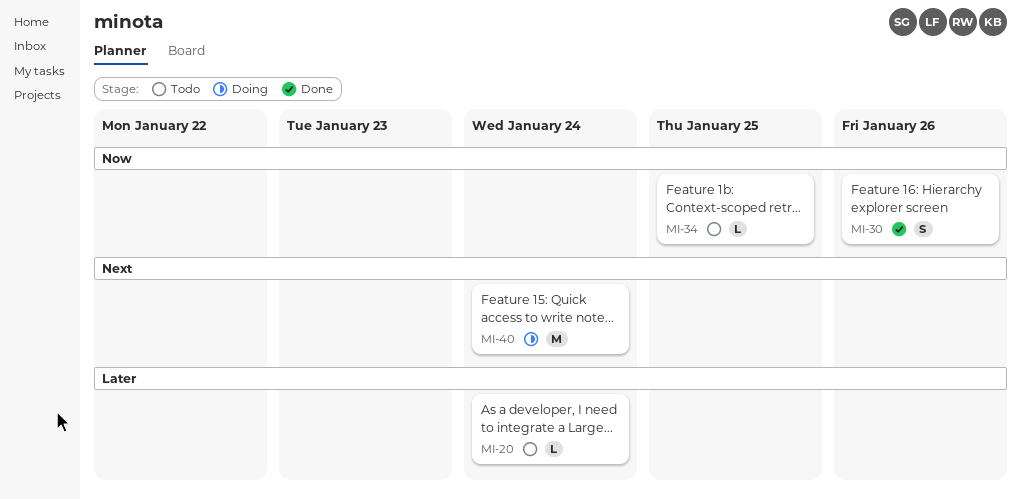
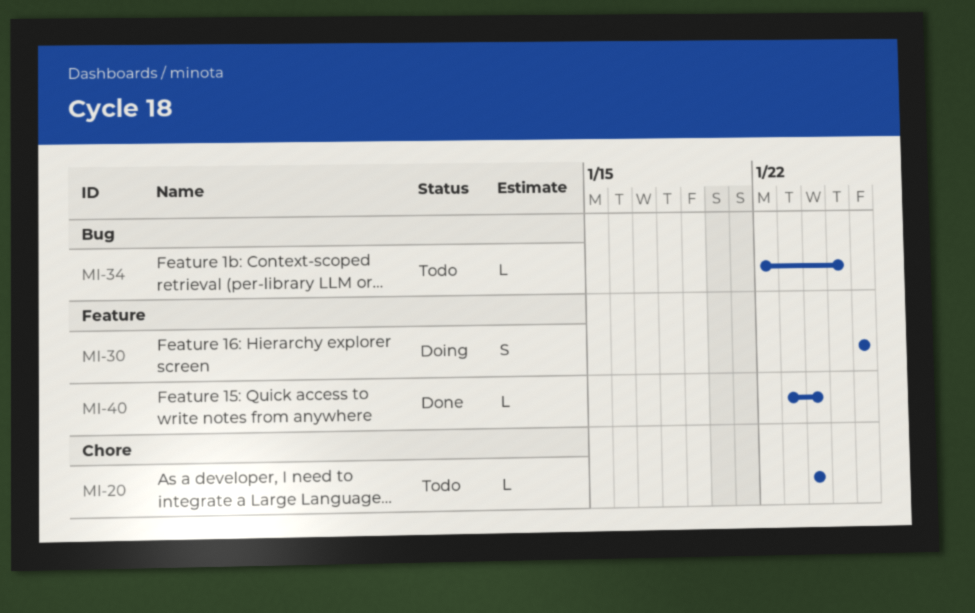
MI-30, status: Done -> Doing
MI-40, status: Doing -> Done
MI-40, estimate: M -> L

